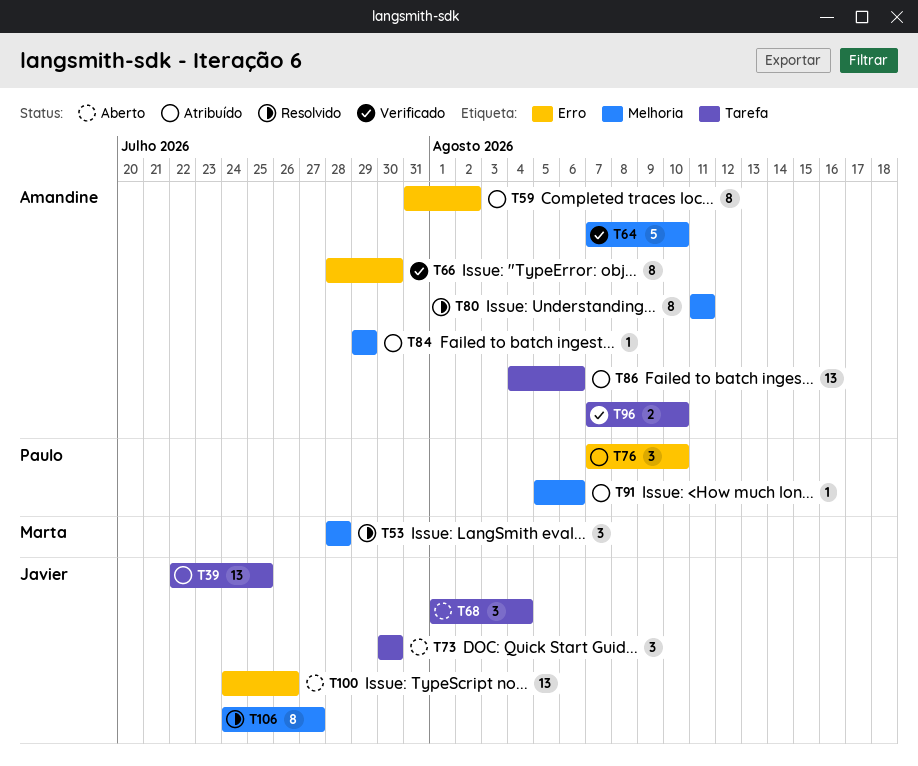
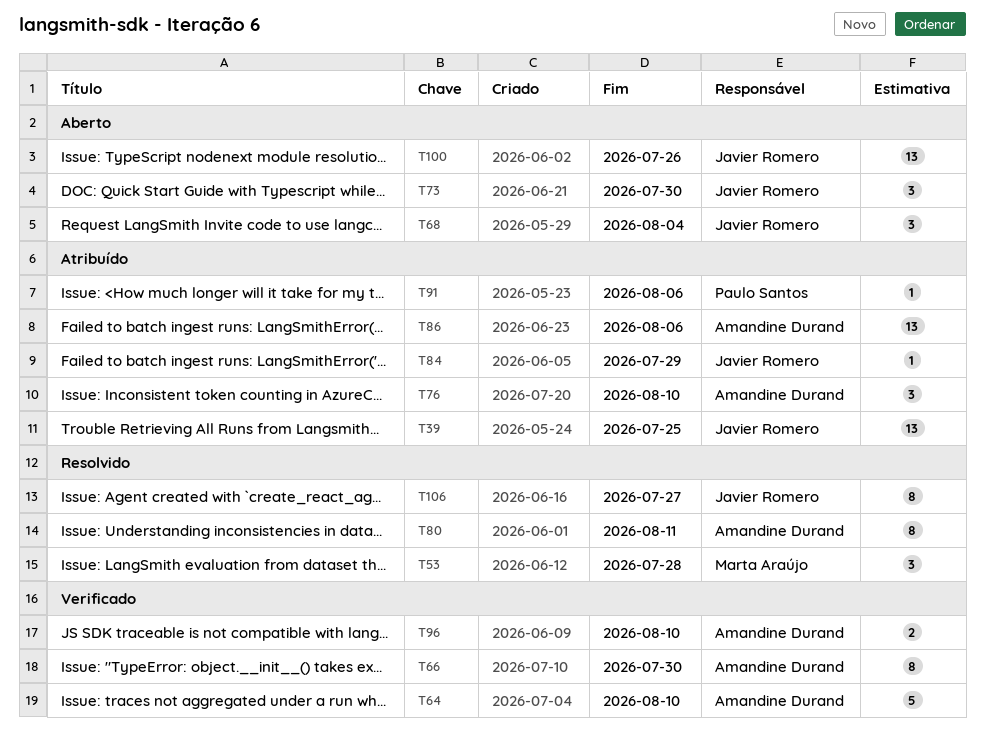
T59: present -> none
T76, owner: Paulo Santos -> Amandine Durand
T84, owner: Amandine Durand -> Javier Romero

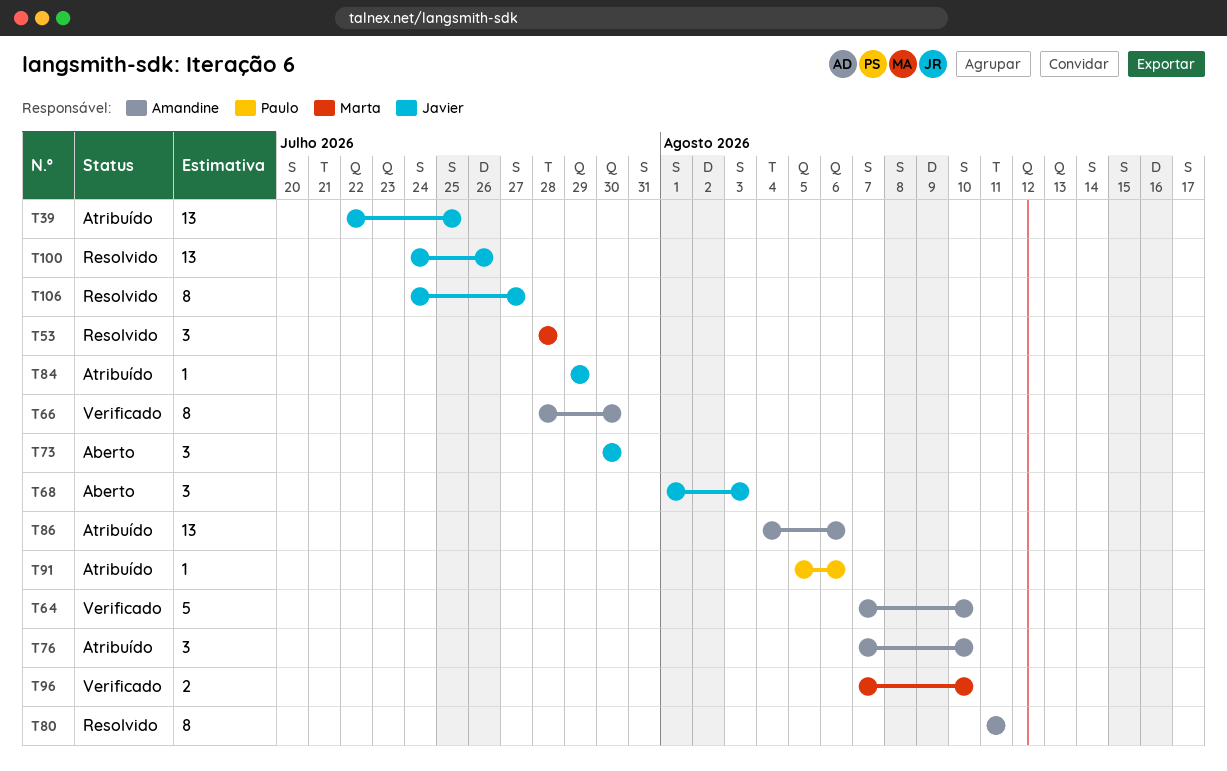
T68, due: Aug 4 -> Aug 3
T96, owner: Amandine Durand -> Marta Araújo
T100, status: Aberto -> Resolvido

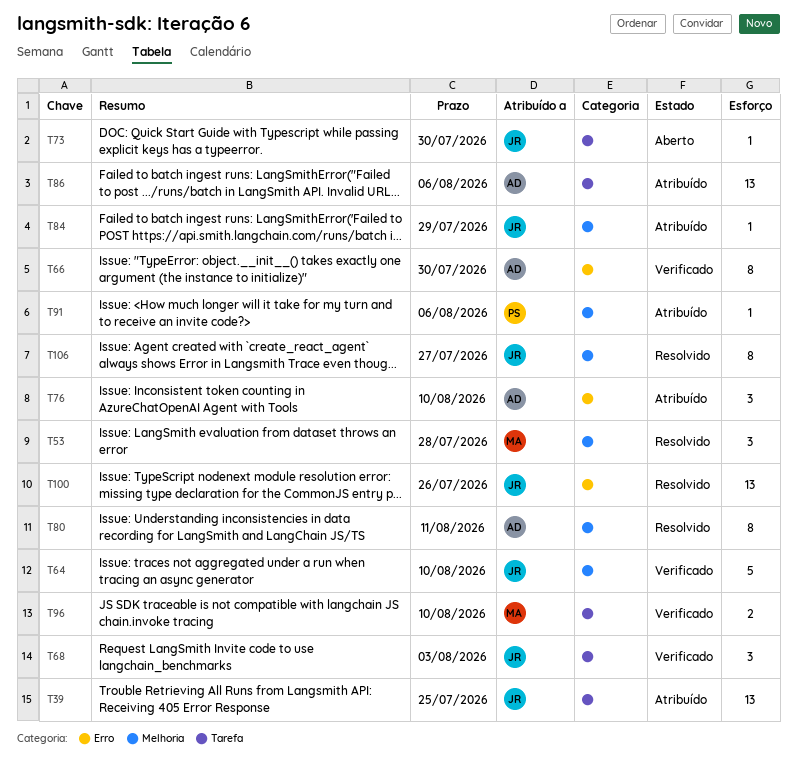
T64, owner: Amandine -> Javier
T68, status: Aberto -> Verificado
T73, estimate: 3 -> 1

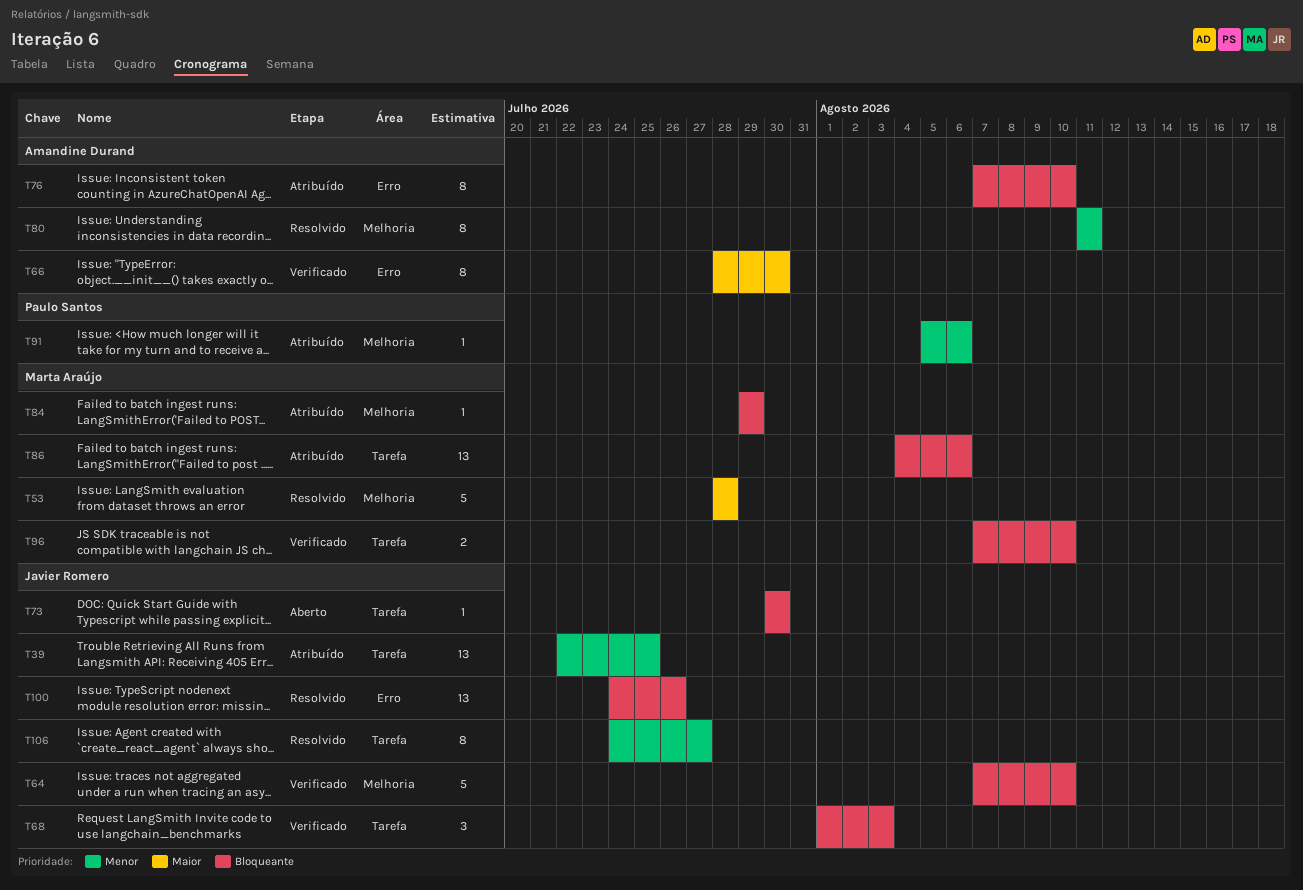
T53, estimate: 3 -> 5
T76, estimate: 3 -> 8
T84, owner: Javier Romero -> Marta Araújo
T86, owner: Amandine Durand -> Marta Araújo
T106, label: Melhoria -> Tarefa

